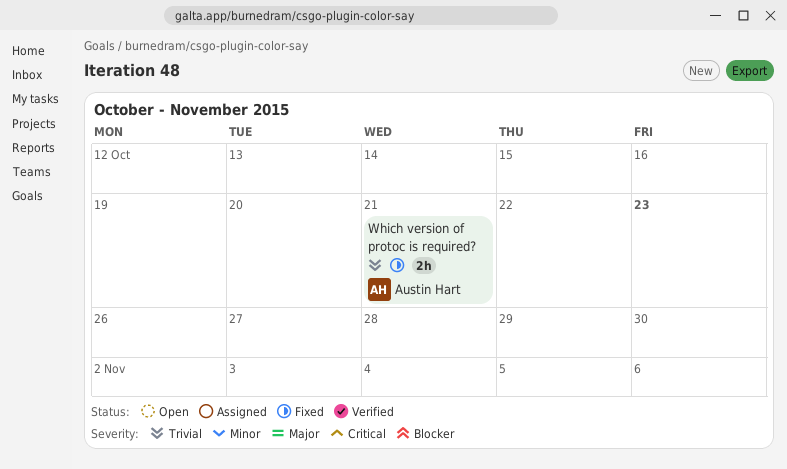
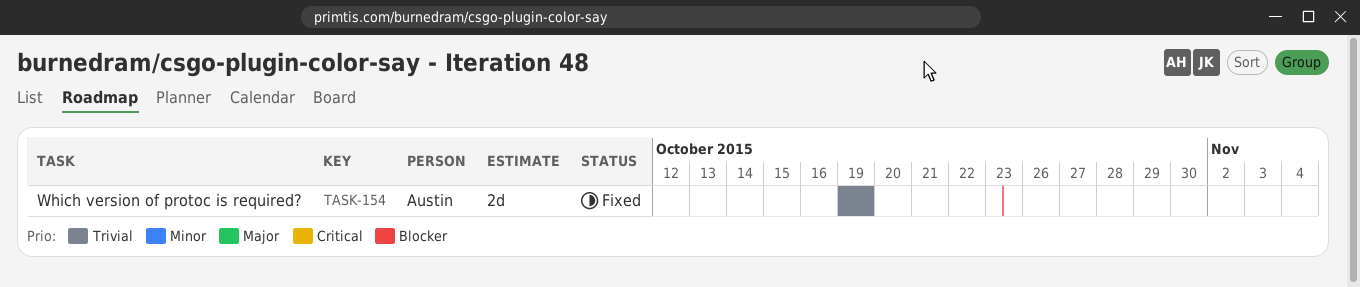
Which version of protoc is required?, estimate: 2h -> 2d
Which version of protoc is required?, due: Oct 21 -> Oct 19

